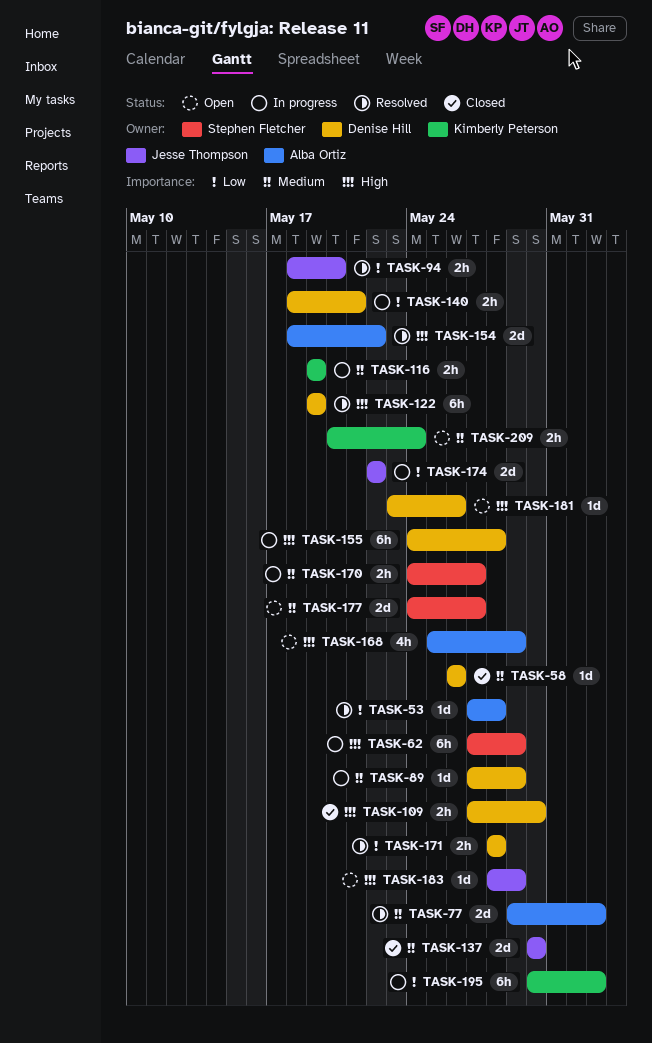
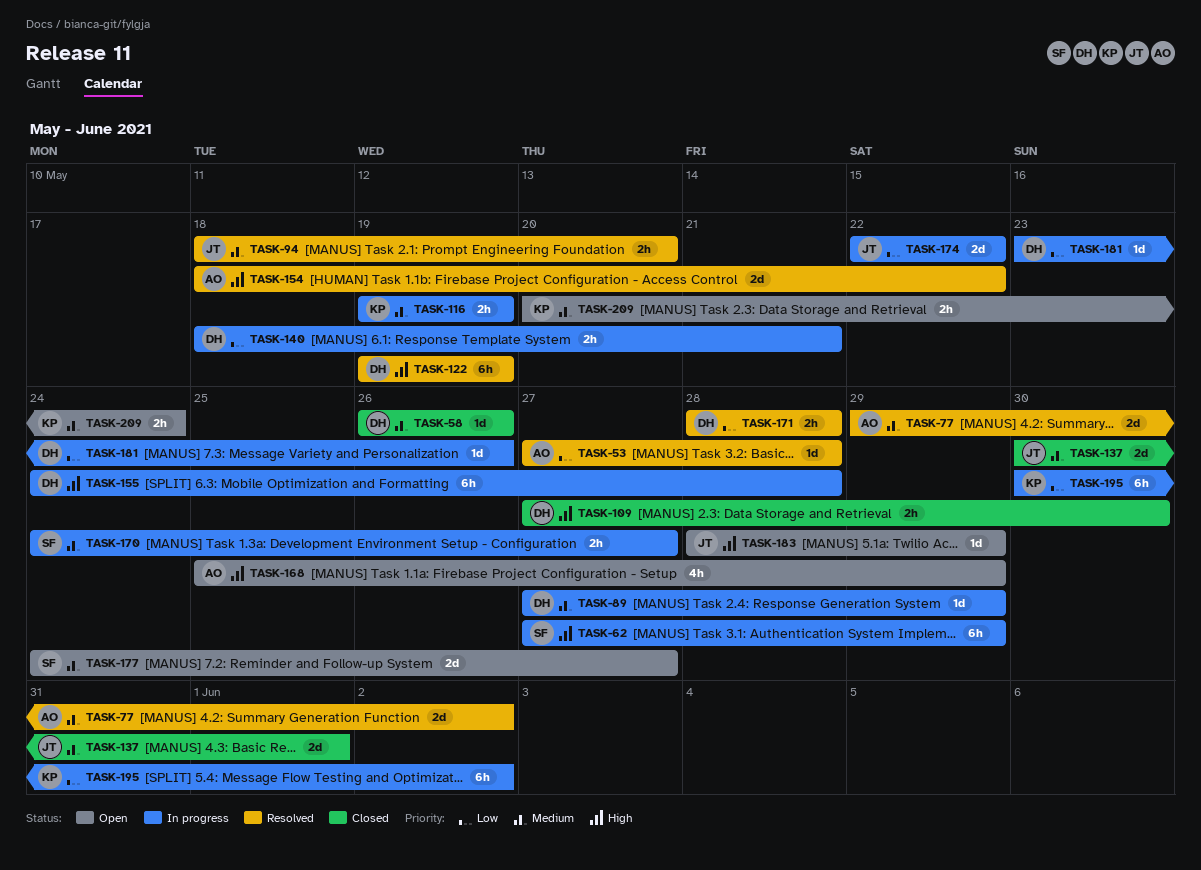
TASK-94, priority: Low -> Medium
TASK-137, due: May 30 -> Jun 1
TASK-181, status: Open -> In progress
TASK-181, priority: High -> Low

